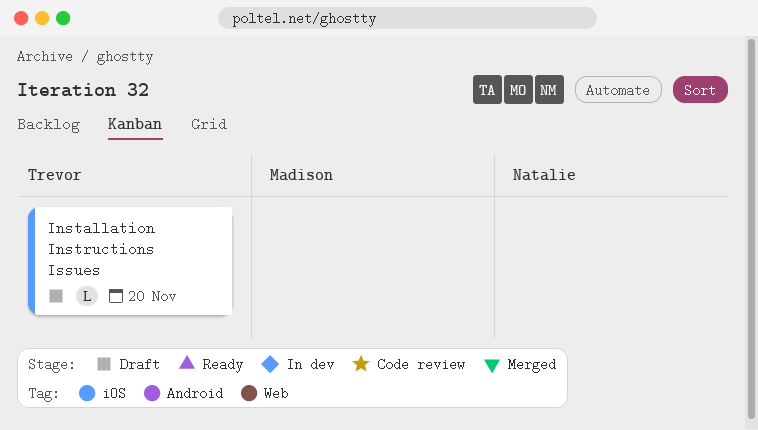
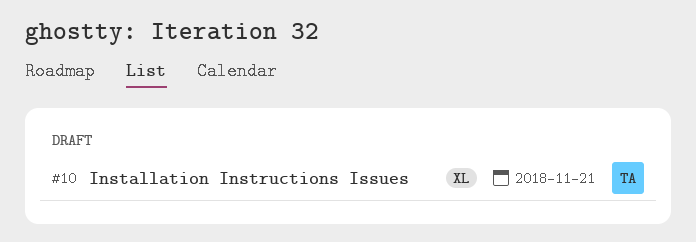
Installation Instructions Issues, estimate: L -> XL
Installation Instructions Issues, due: Nov 20 -> Nov 21

